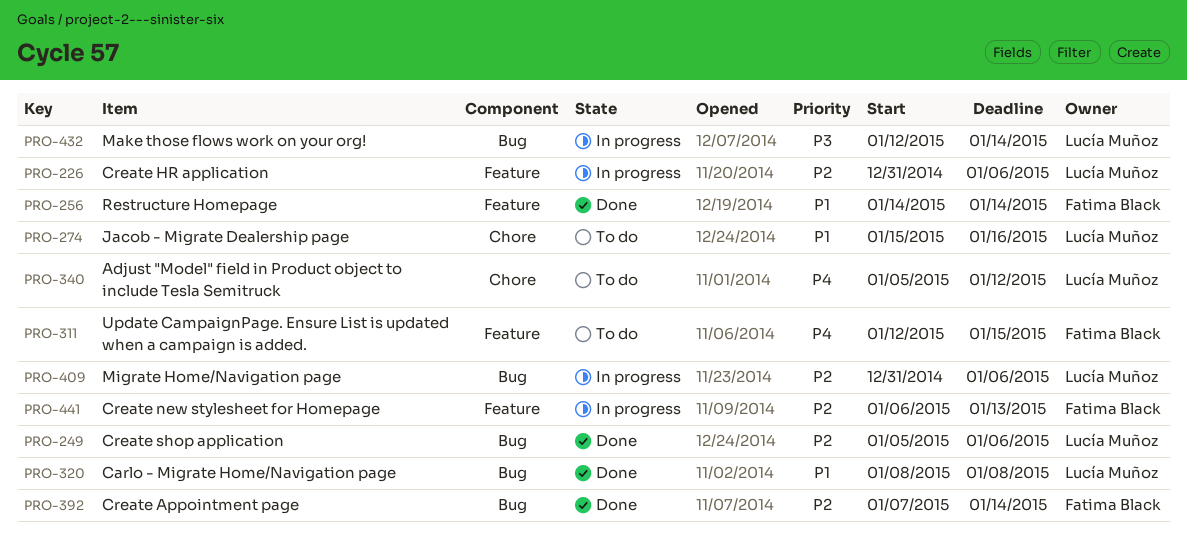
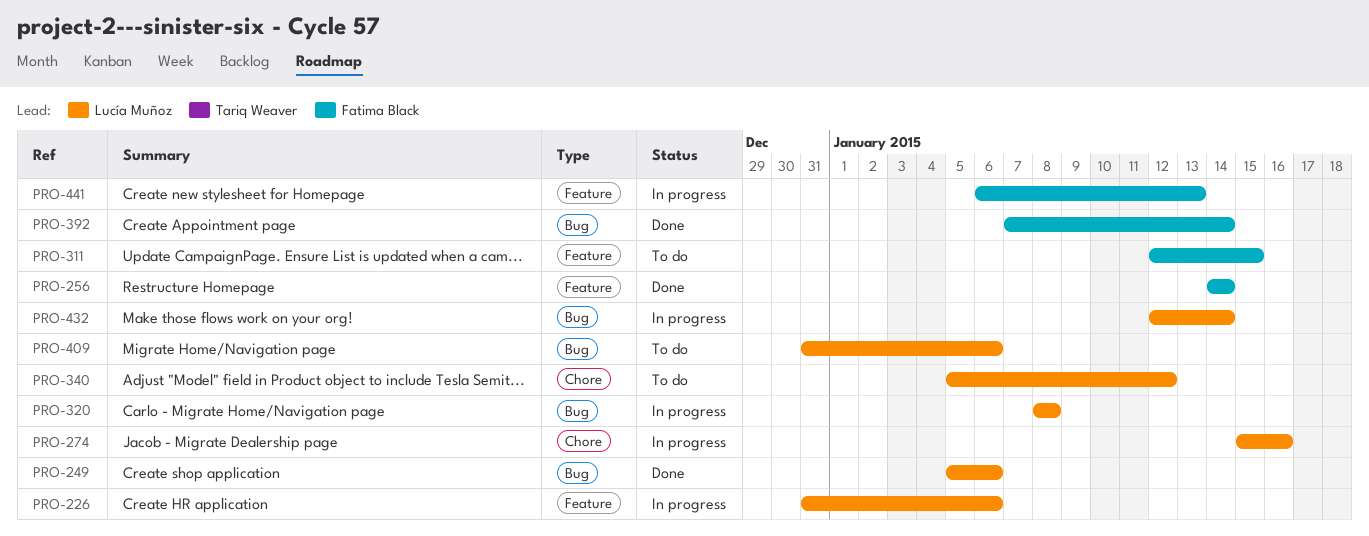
PRO-274, status: To do -> In progress
PRO-320, status: Done -> In progress
PRO-409, status: In progress -> To do

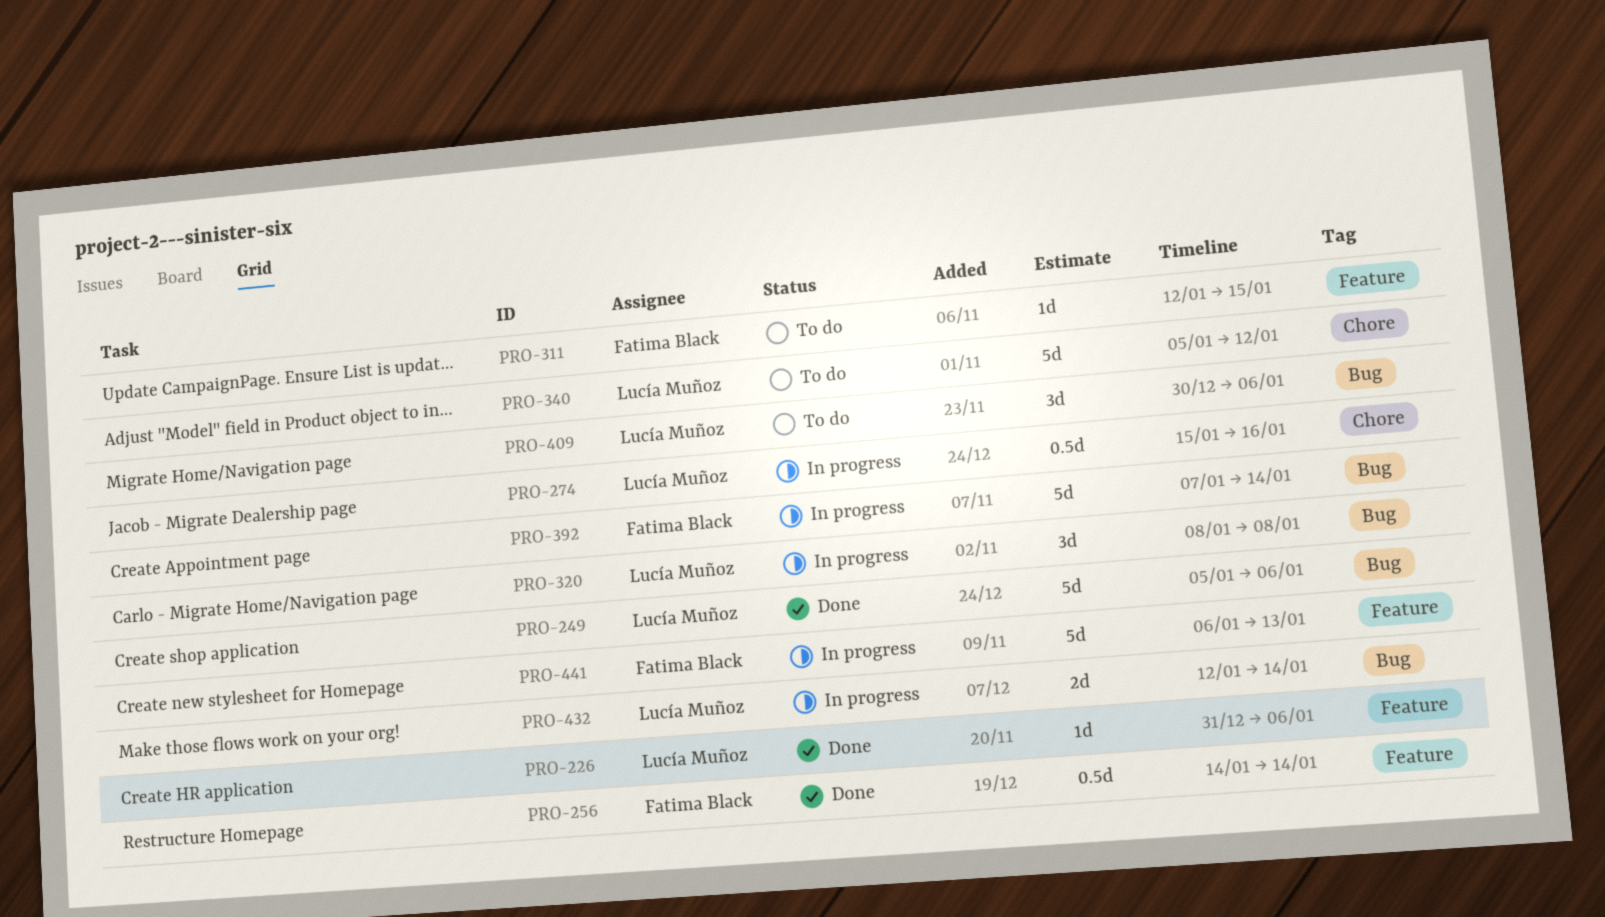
PRO-226, status: In progress -> Done
PRO-392, status: Done -> In progress
PRO-409, start: Dec 31 -> Dec 30

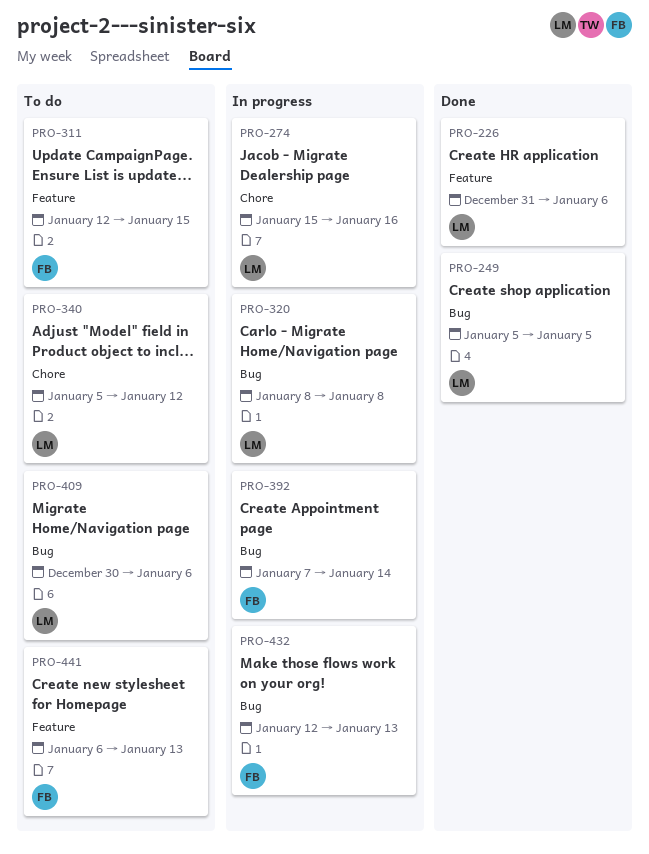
PRO-249, due: Jan 6 -> Jan 5
PRO-256: present -> none
PRO-432, owner: Lucía Muñoz -> Fatima Black
PRO-432, due: Jan 14 -> Jan 13
PRO-441, status: In progress -> To do

